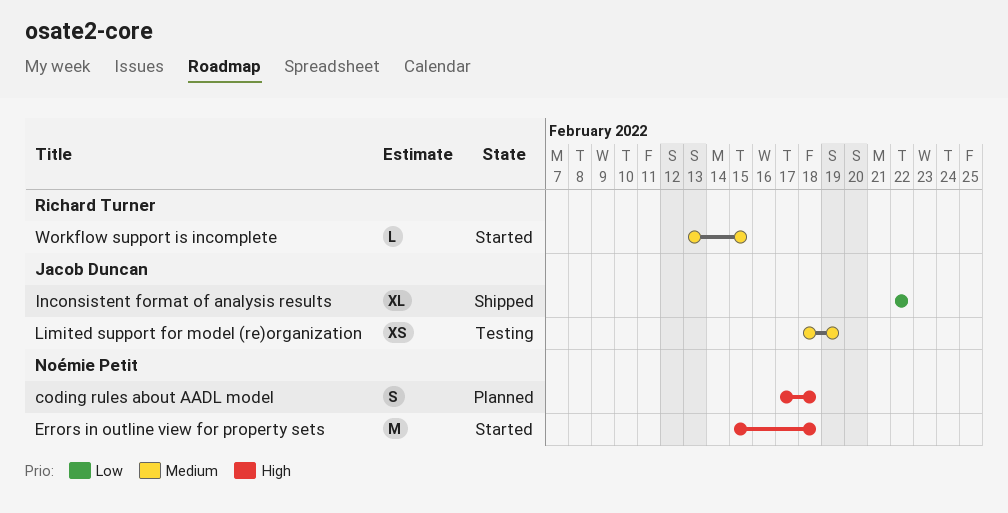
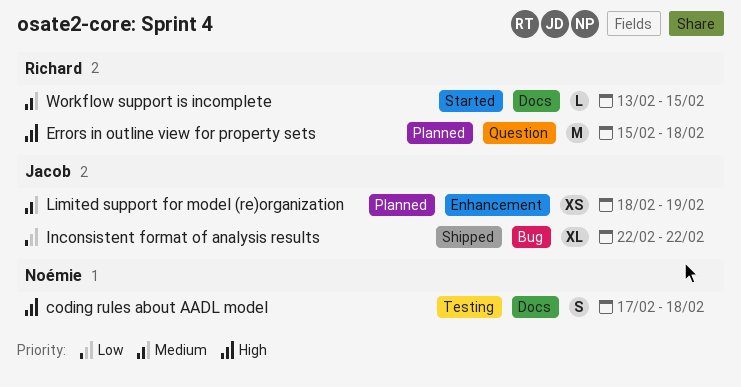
coding rules about AADL model, status: Planned -> Testing
Errors in outline view for property sets, status: Started -> Planned
Errors in outline view for property sets, owner: Noémie Petit -> Richard Turner
Limited support for model (re)organization, status: Testing -> Planned

